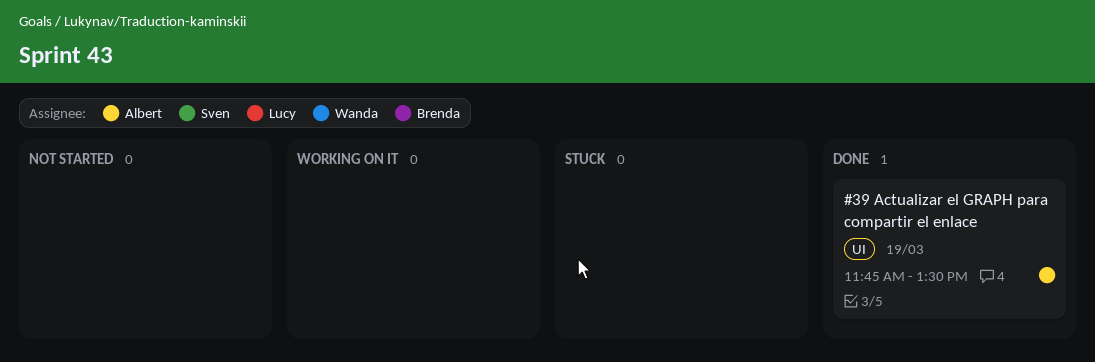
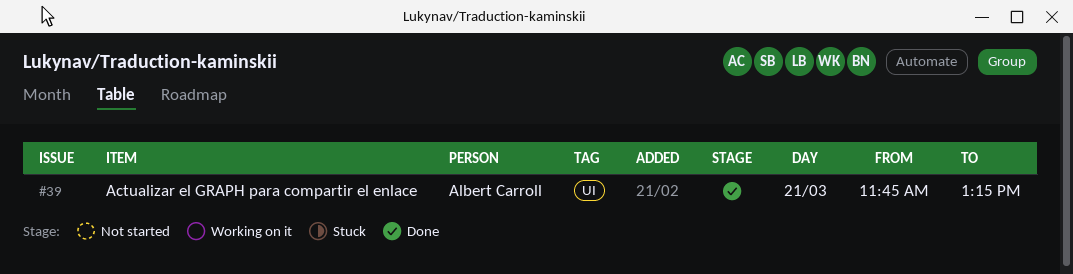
#39, day: Mar 19 -> Mar 21
#39, ends: 13:30 -> 13:15

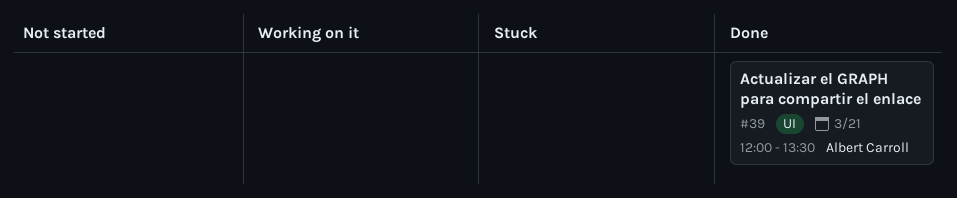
#39, begins: 11:45 -> 12:00
#39, ends: 13:15 -> 13:30

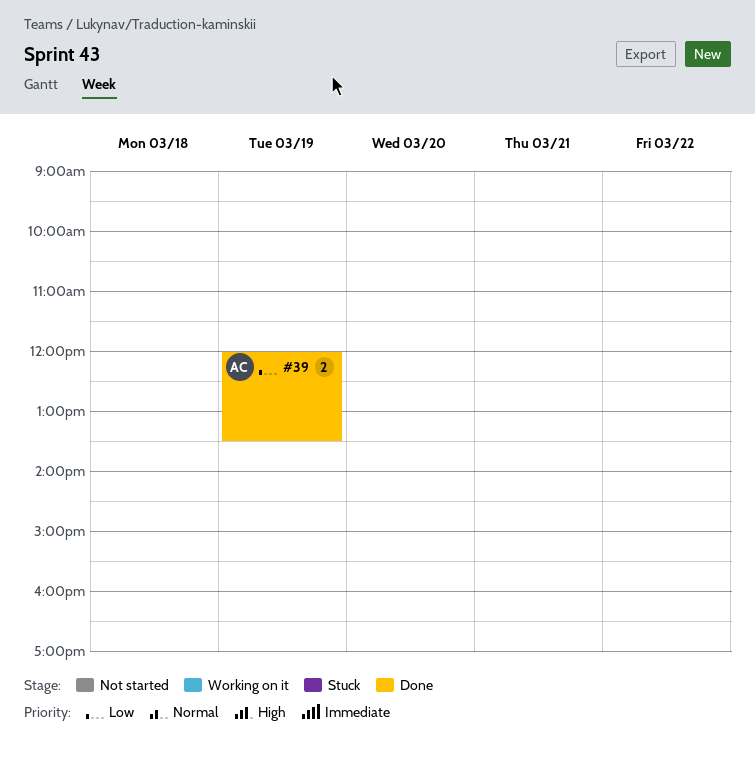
#39, day: Mar 21 -> Mar 19

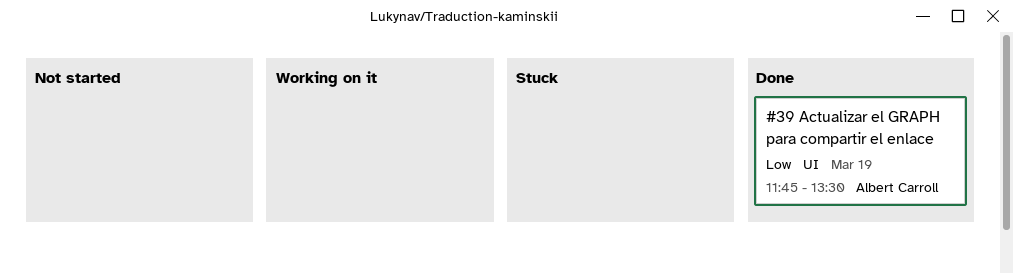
#39, begins: 12:00 -> 11:45

